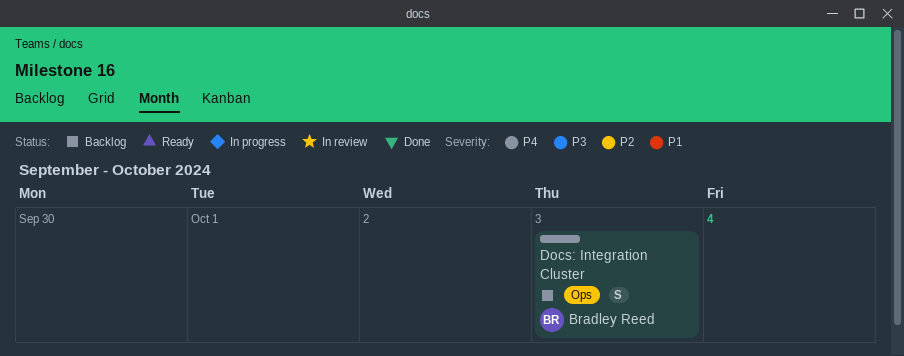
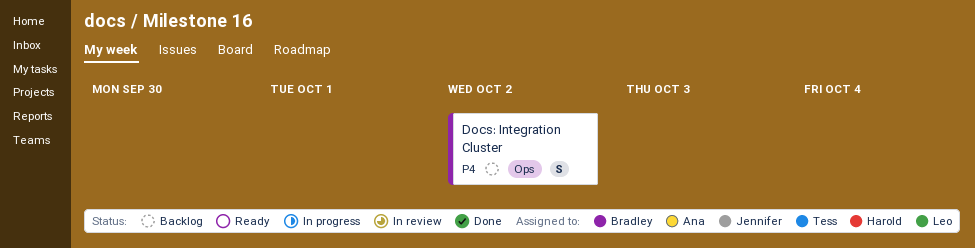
Docs: Integration Cluster, due: Oct 3 -> Oct 2

